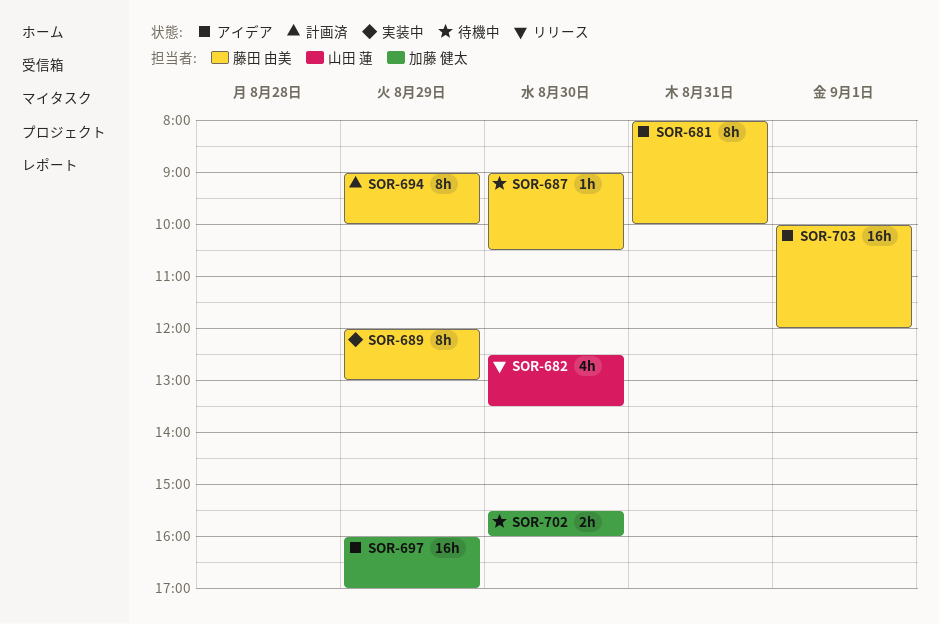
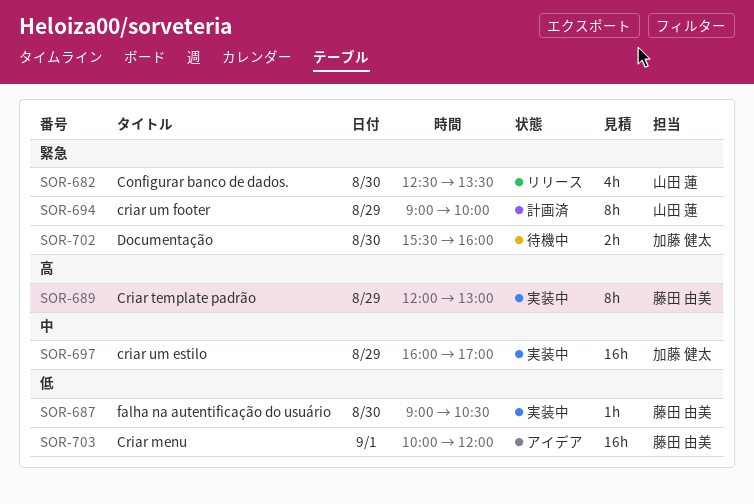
SOR-681: present -> none
SOR-687, status: 待機中 -> 実装中
SOR-694, owner: 藤田 由美 -> 山田 蓮
SOR-697, status: アイデア -> 実装中

